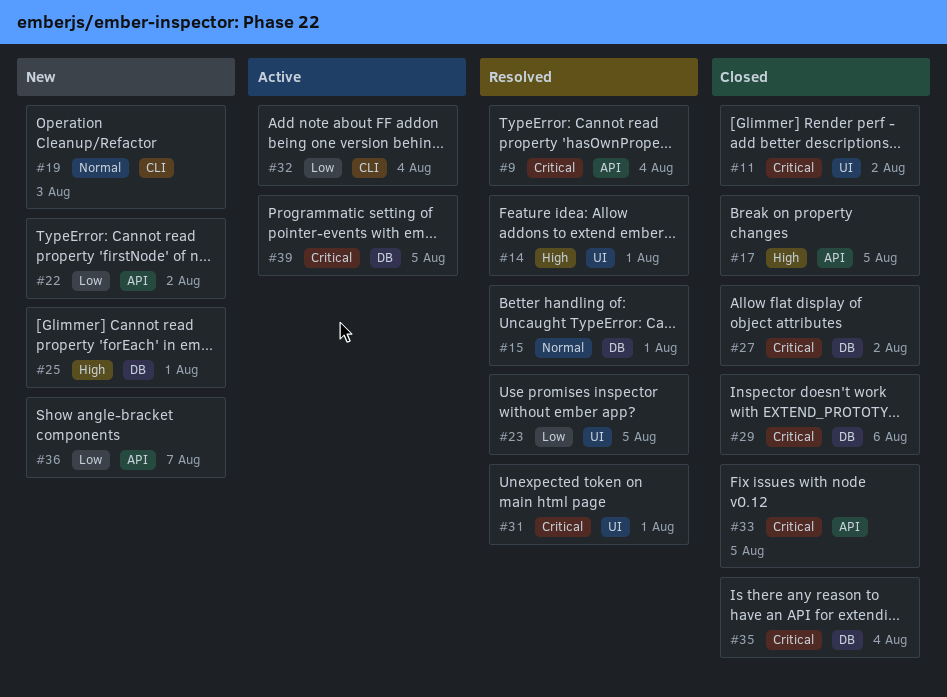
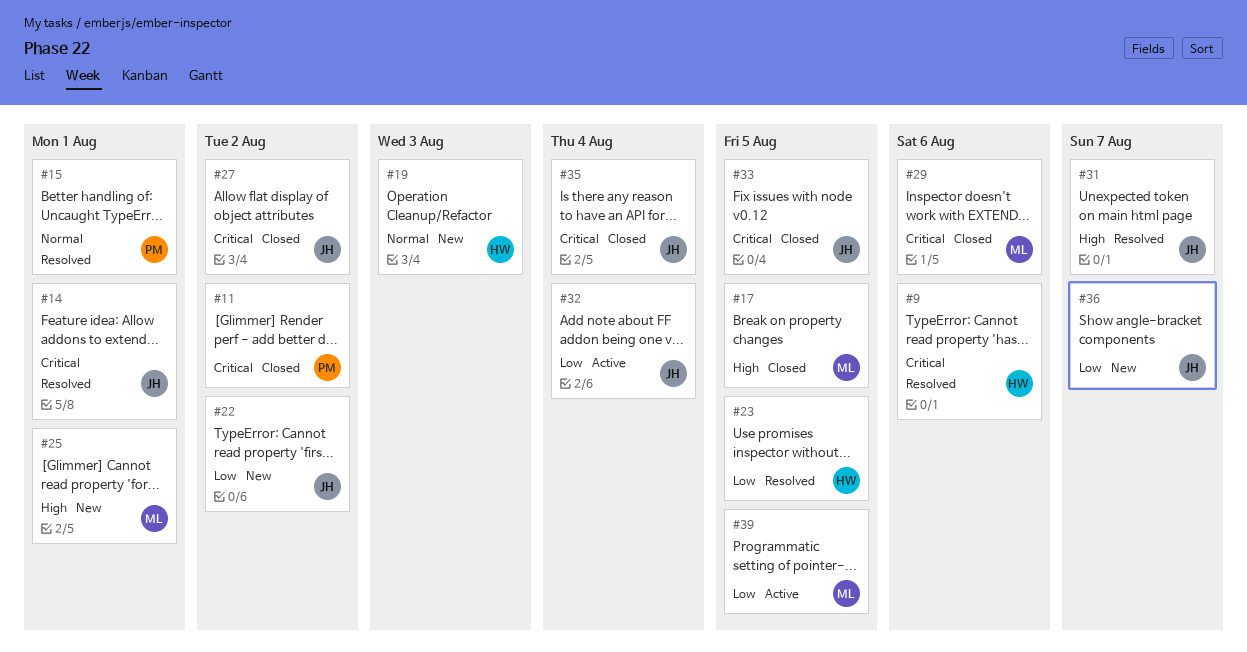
#9, due: Aug 4 -> Aug 6
#14, priority: High -> Critical
#31, priority: Critical -> High
#31, due: Aug 1 -> Aug 7
#39, priority: Critical -> Low

